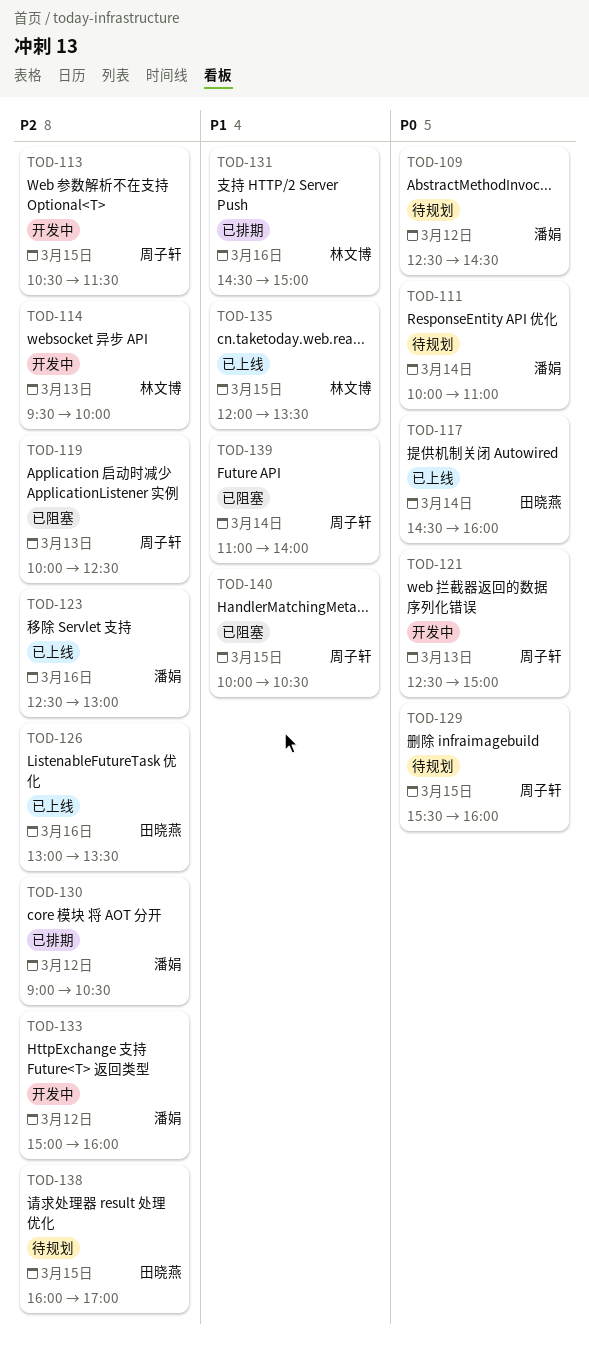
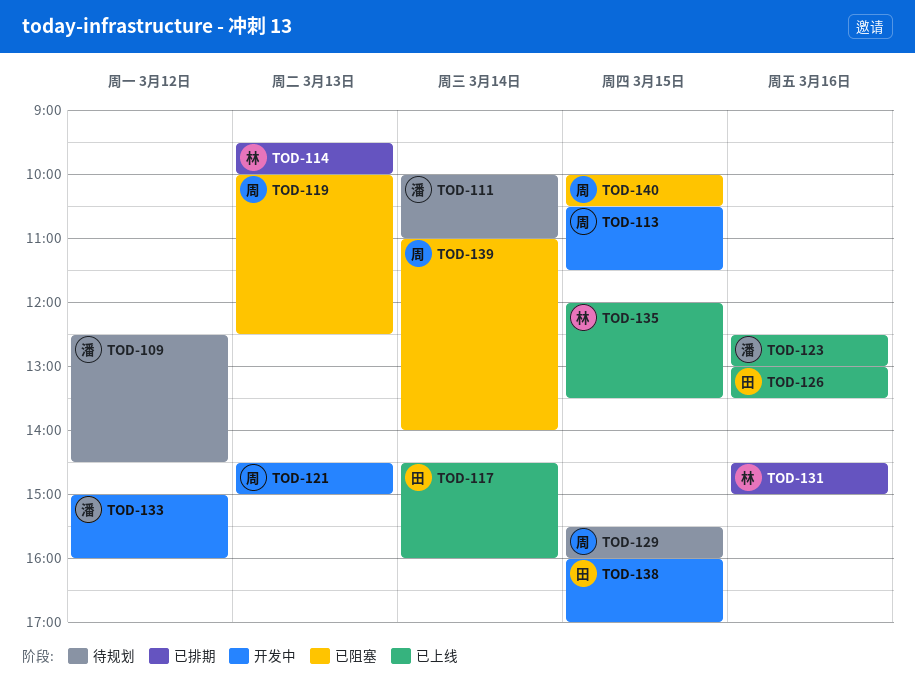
TOD-114, status: 开发中 -> 已排期
TOD-121, begins: 12:30 -> 14:30
TOD-130: present -> none
TOD-138, status: 待规划 -> 开发中

